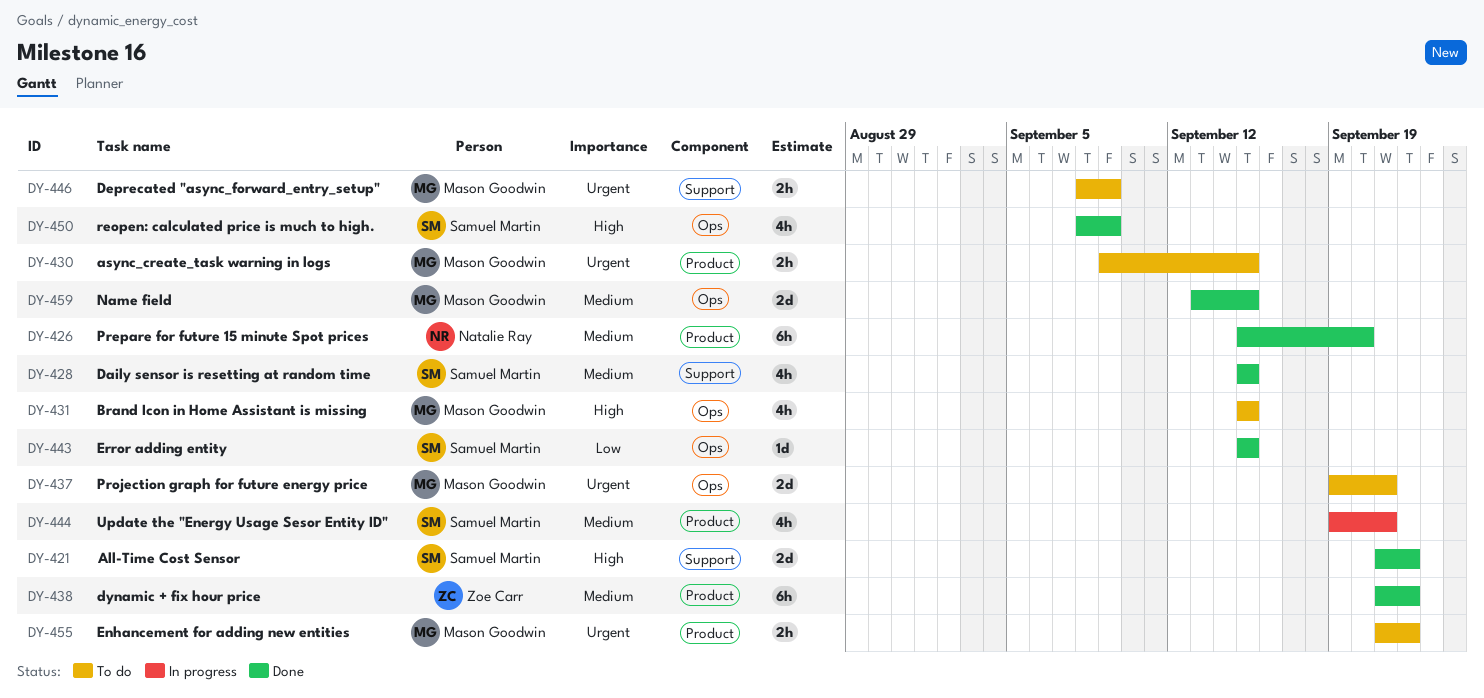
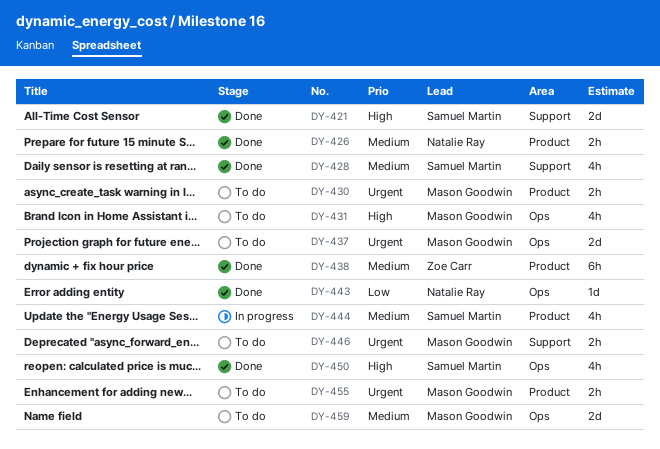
DY-426, estimate: 6h -> 2h
DY-443, owner: Samuel Martin -> Natalie Ray
DY-459, status: Done -> To do

